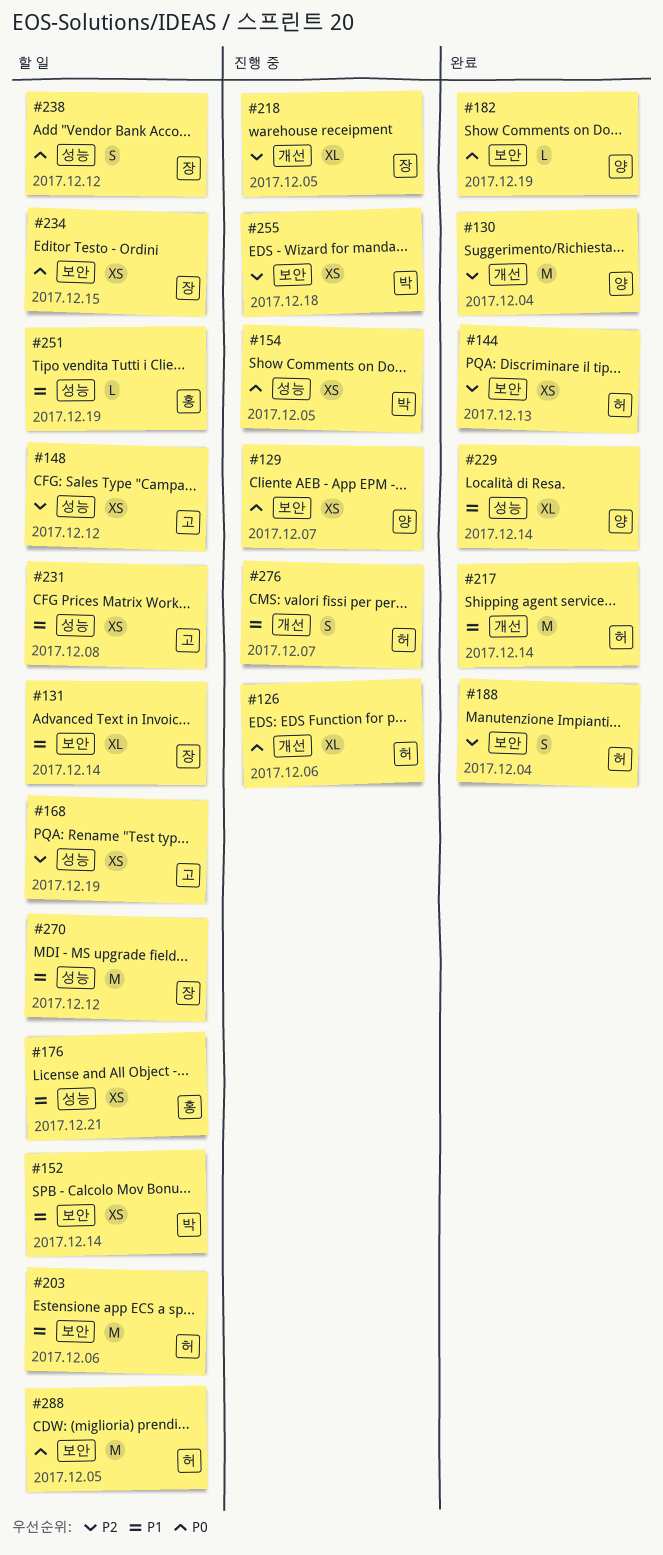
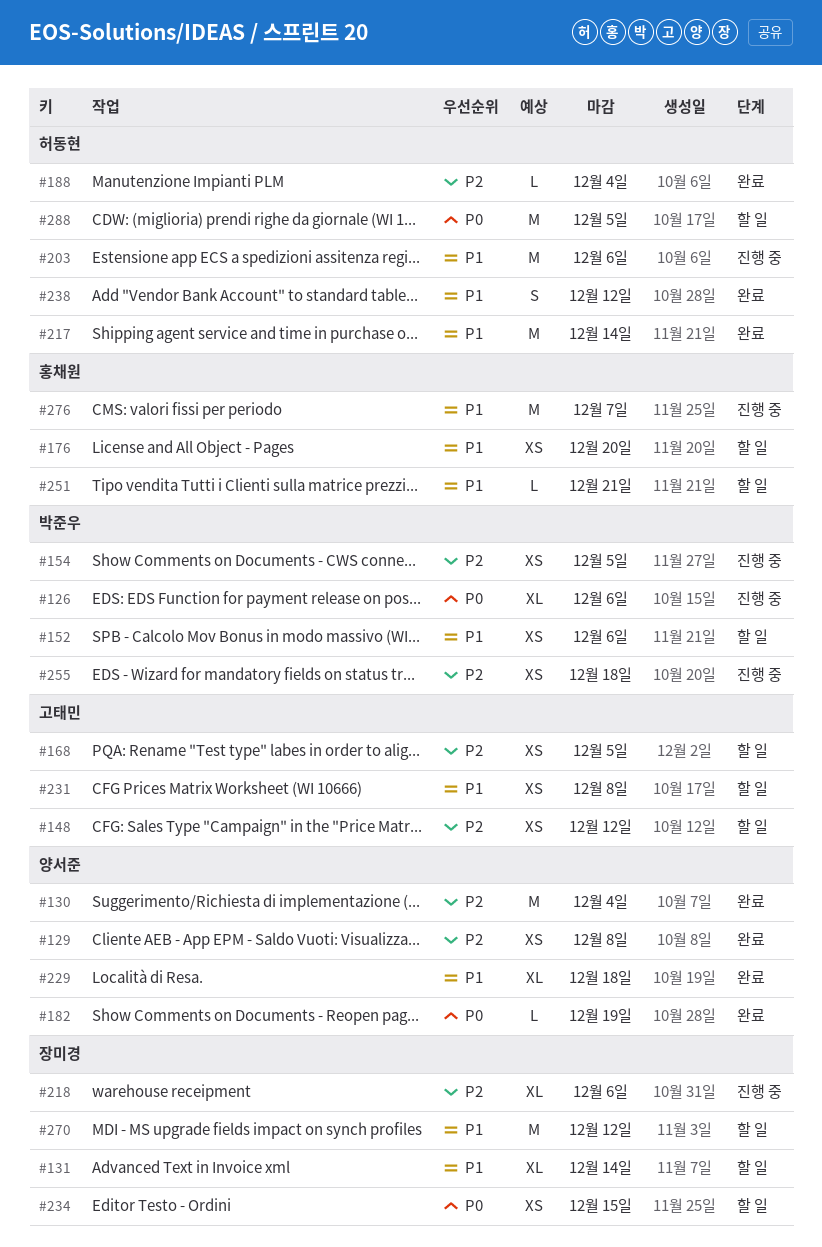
#126, owner: 허동현 -> 박준우
#129, status: 진행 중 -> 완료
#129, priority: P0 -> P2
#129, due: Dec 7 -> Dec 8
#144: present -> none
#152, due: Dec 14 -> Dec 6
#154, priority: P0 -> P2
#168, due: Dec 19 -> Dec 5
#176, due: Dec 21 -> Dec 20
#188, estimate: S -> L
#203, status: 할 일 -> 진행 중
#218, due: Dec 5 -> Dec 6
#229, due: Dec 14 -> Dec 18
#238, status: 할 일 -> 완료
#238, owner: 장미경 -> 허동현
#238, priority: P0 -> P1
#251, due: Dec 19 -> Dec 21
#276, owner: 허동현 -> 홍채원
#276, estimate: S -> M

